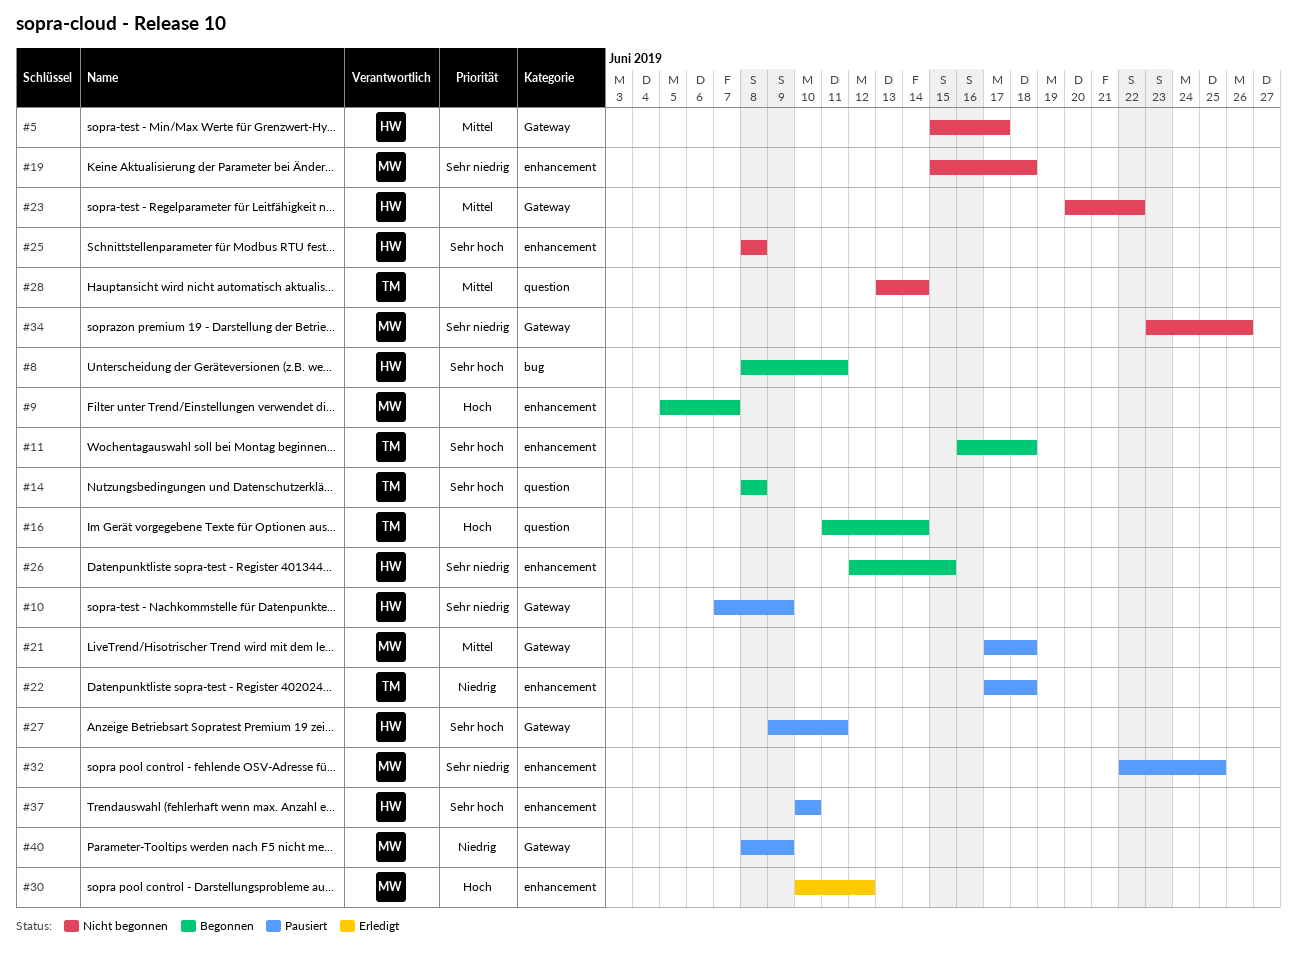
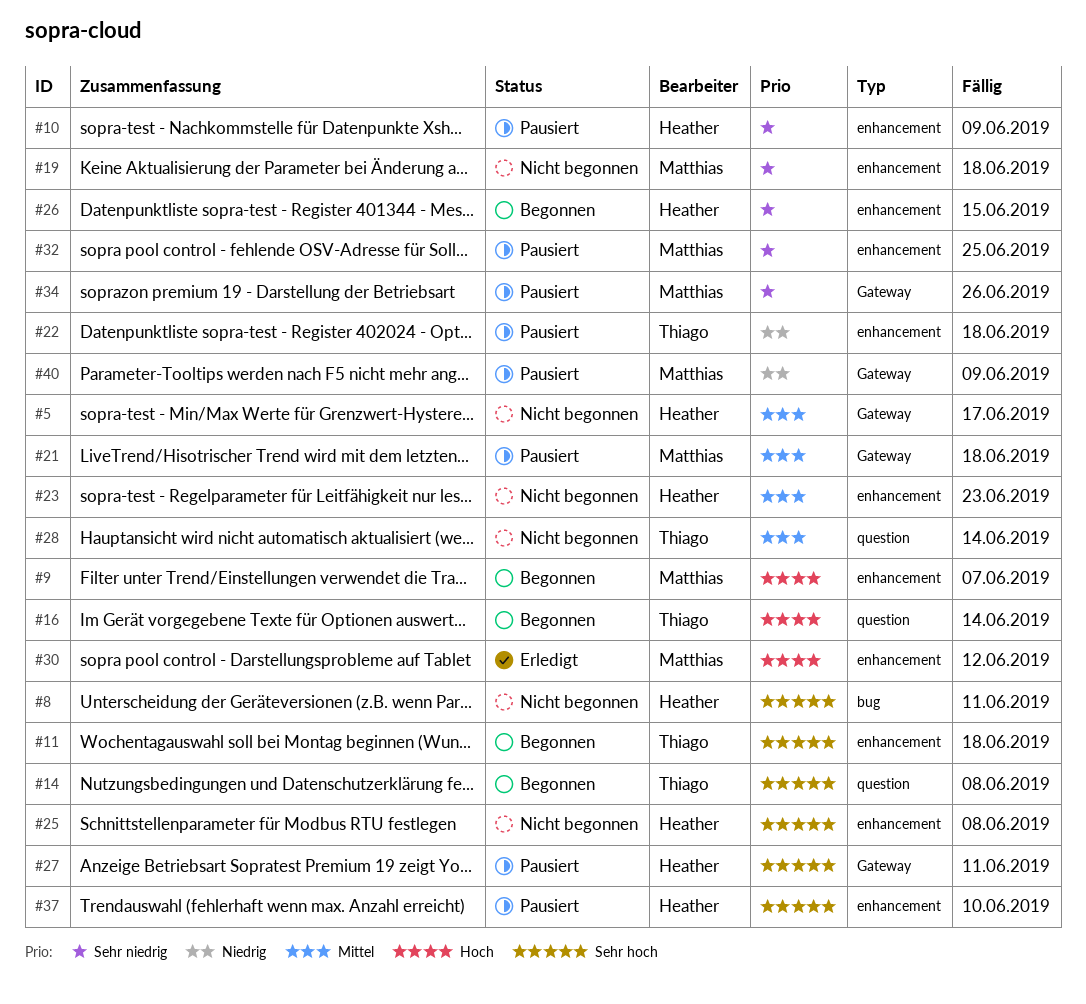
#8, status: Begonnen -> Nicht begonnen
#10, label: Gateway -> enhancement
#23, label: Gateway -> enhancement
#23, due: Jun 22 -> Jun 23
#34, status: Nicht begonnen -> Pausiert

